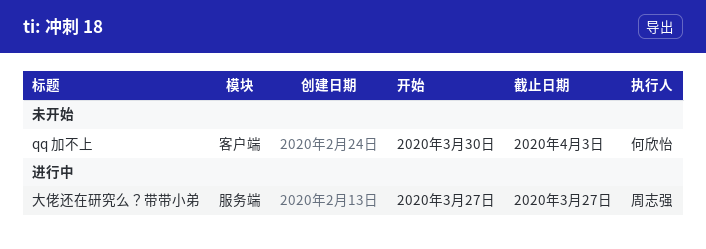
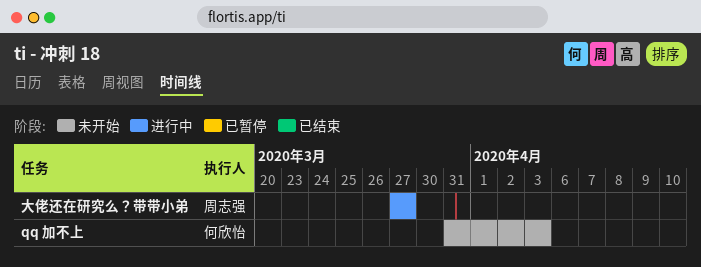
qq 加不上, start: Mar 30 -> Mar 31

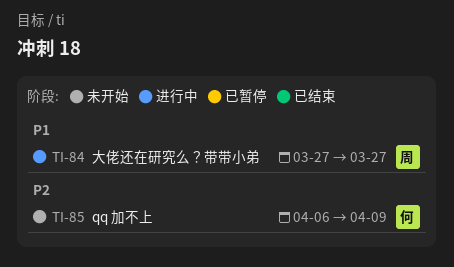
qq 加不上, start: Mar 31 -> Apr 6
qq 加不上, due: Apr 3 -> Apr 9

